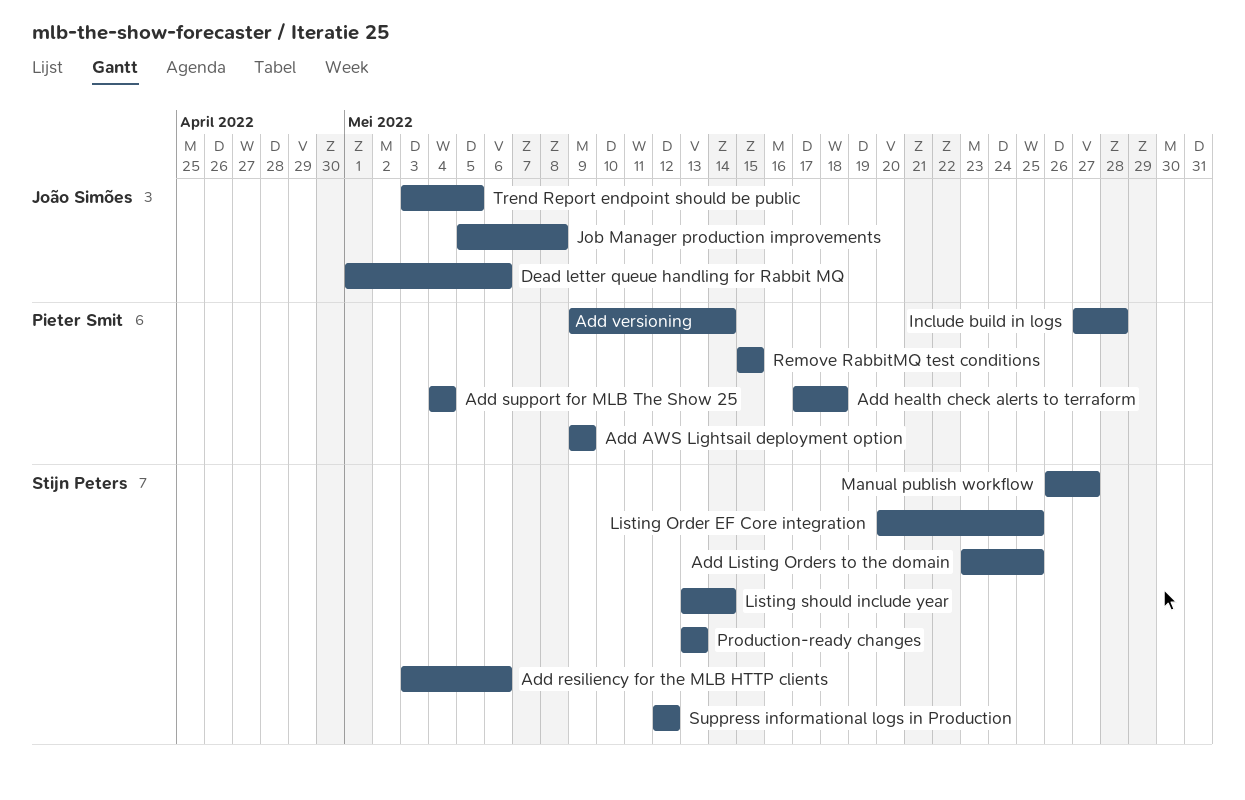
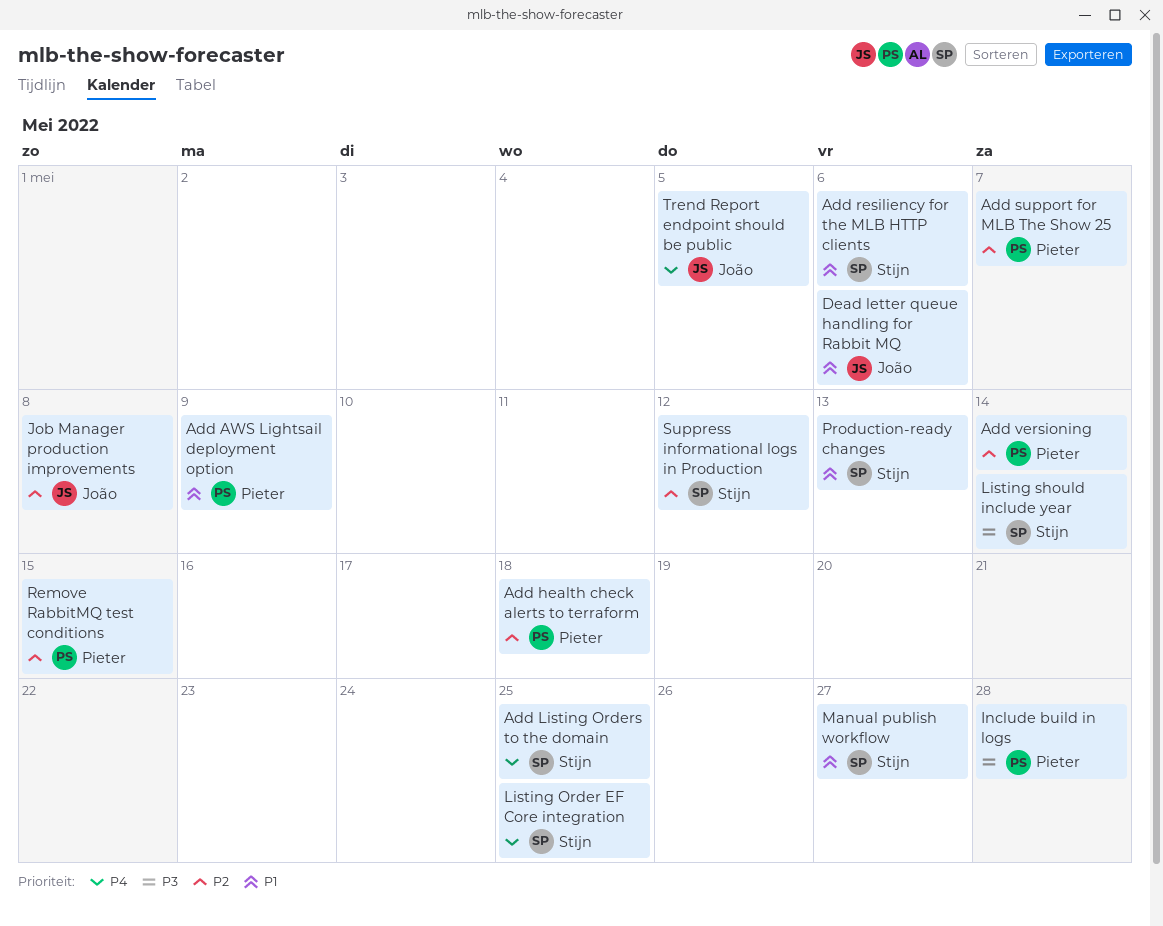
Add support for MLB The Show 25, due: May 4 -> May 7

